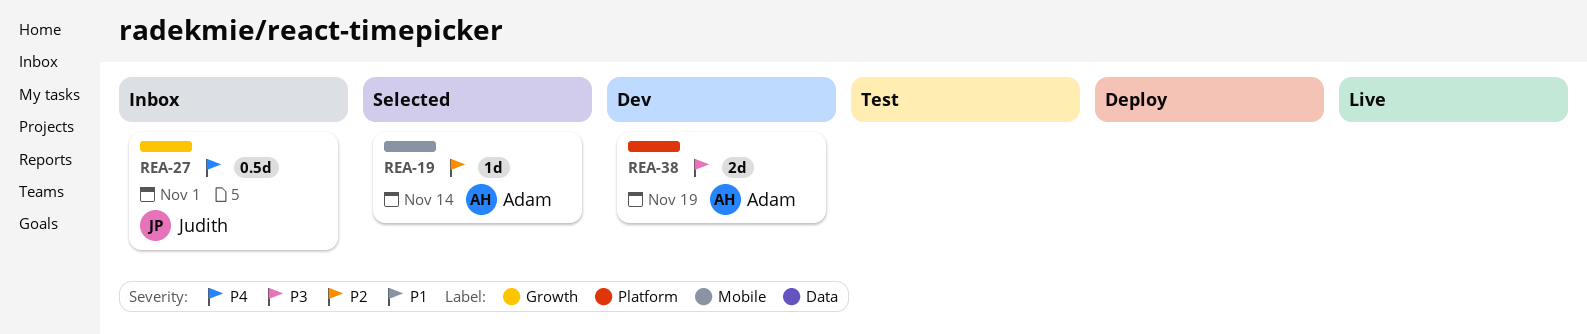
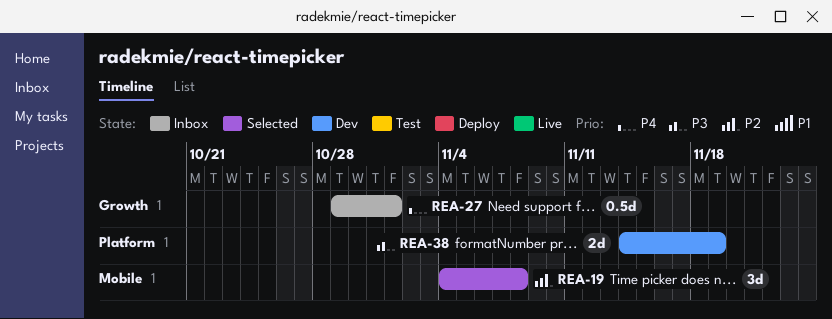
REA-19, estimate: 1d -> 3d
REA-19, due: Nov 14 -> Nov 8

